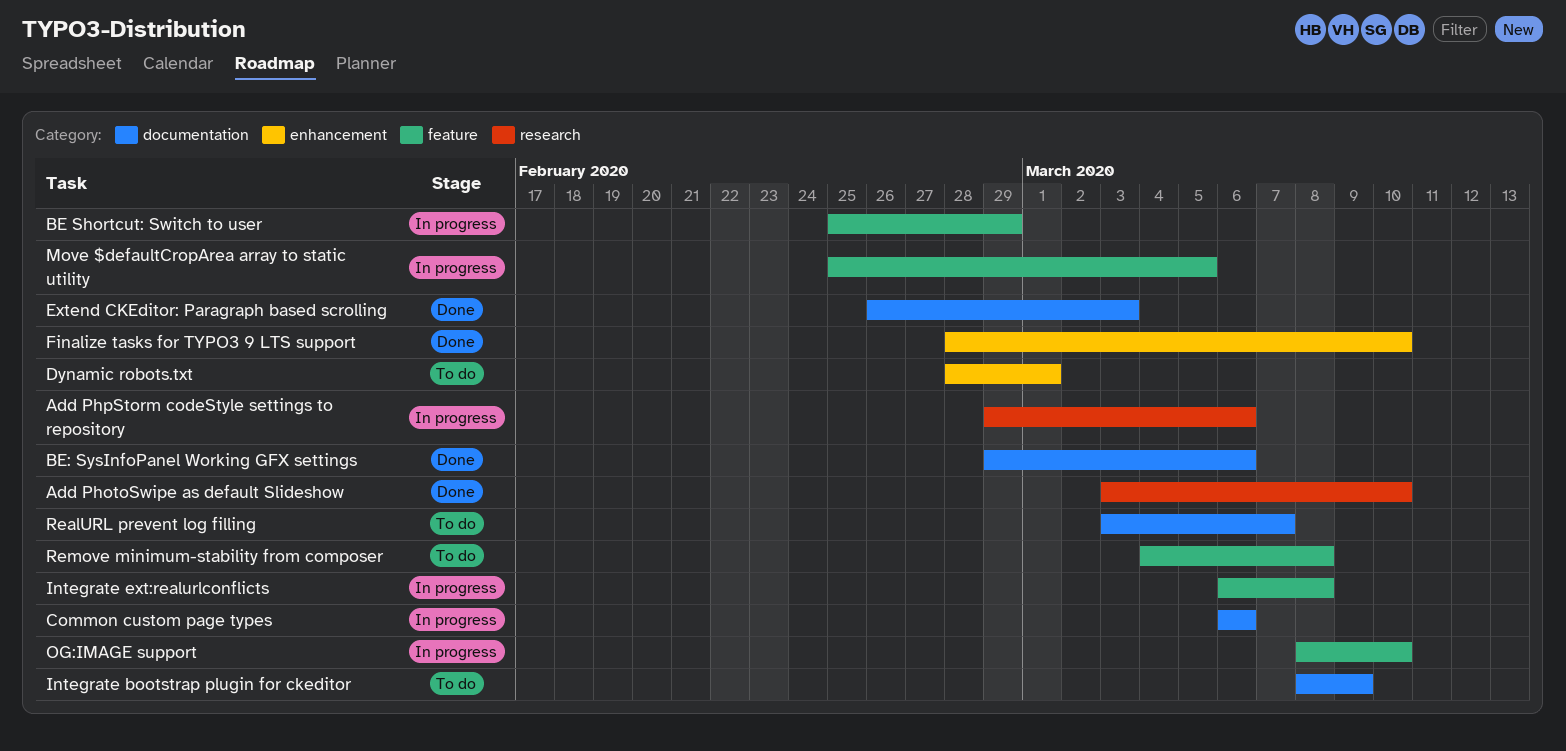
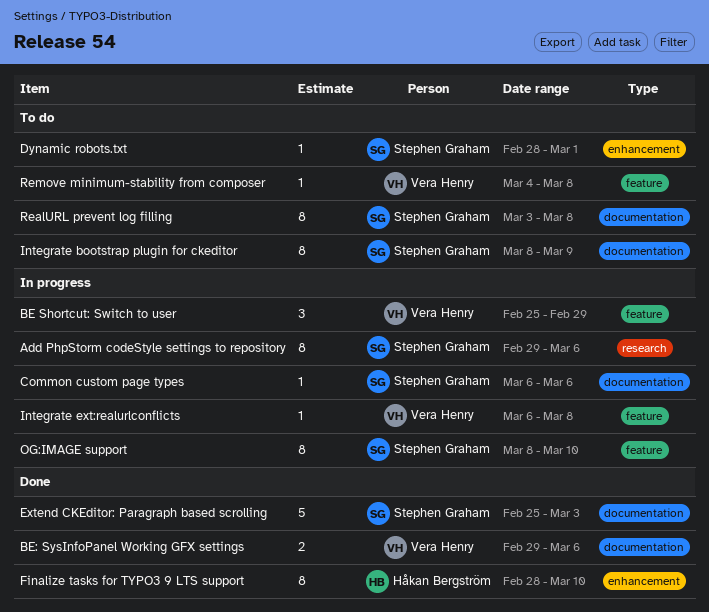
Add PhotoSwipe as default Slideshow: present -> none
Extend CKEditor: Paragraph based scrolling, start: Feb 26 -> Feb 25
Move $defaultCropArea array to static utility: present -> none
RealURL prevent log filling, due: Mar 7 -> Mar 8

